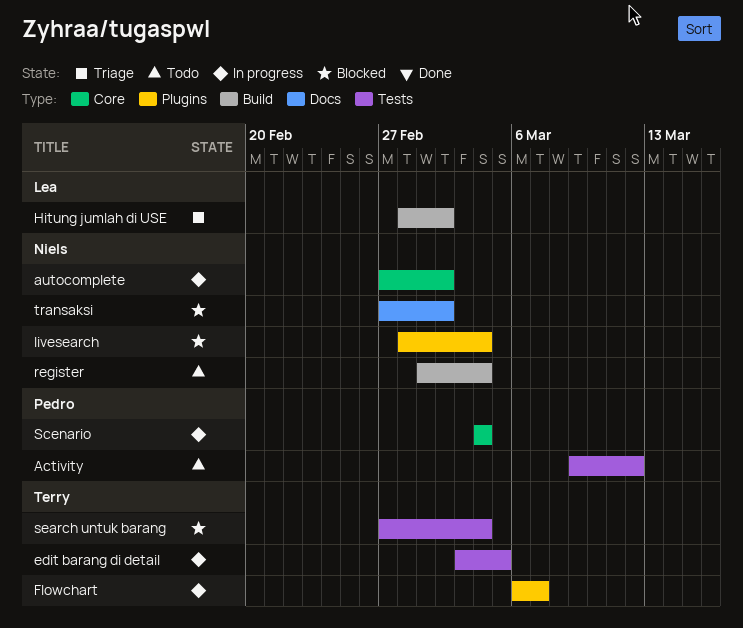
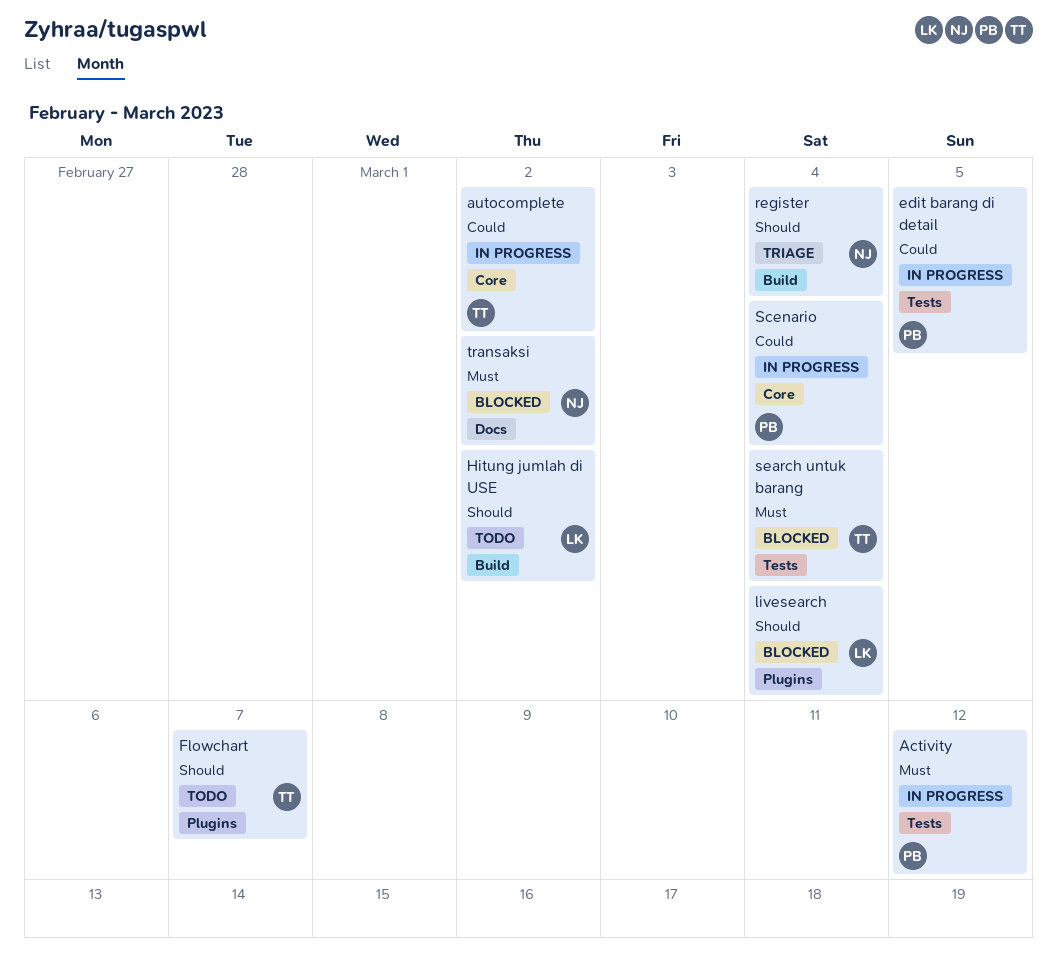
Activity, status: Todo -> In progress
autocomplete, owner: Niels -> Terry
edit barang di detail, owner: Terry -> Pedro
Flowchart, status: In progress -> Todo
Hitung jumlah di USE, status: Triage -> Todo
livesearch, owner: Niels -> Lea
register, status: Todo -> Triage

